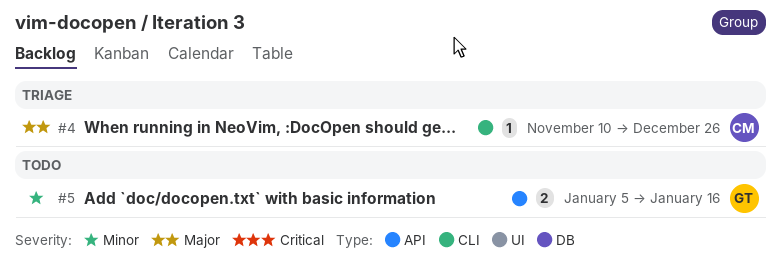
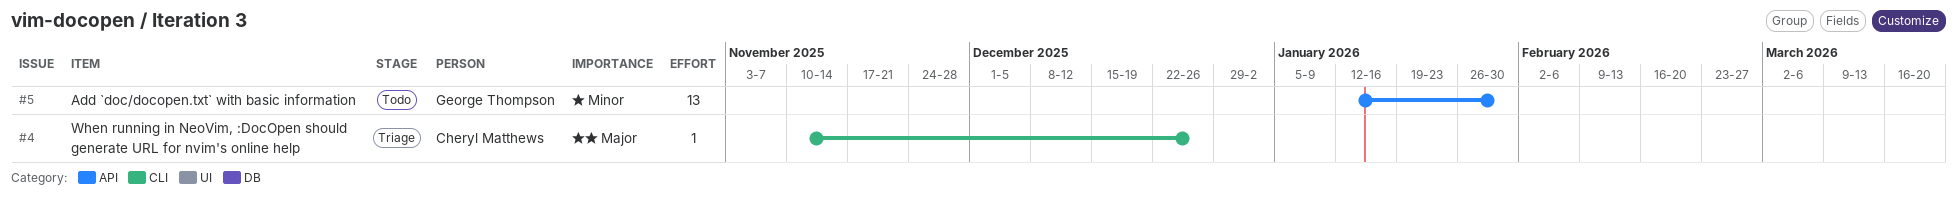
#5, estimate: 2 -> 13
#5, start: Jan 5 -> Jan 12
#5, due: Jan 16 -> Jan 30

